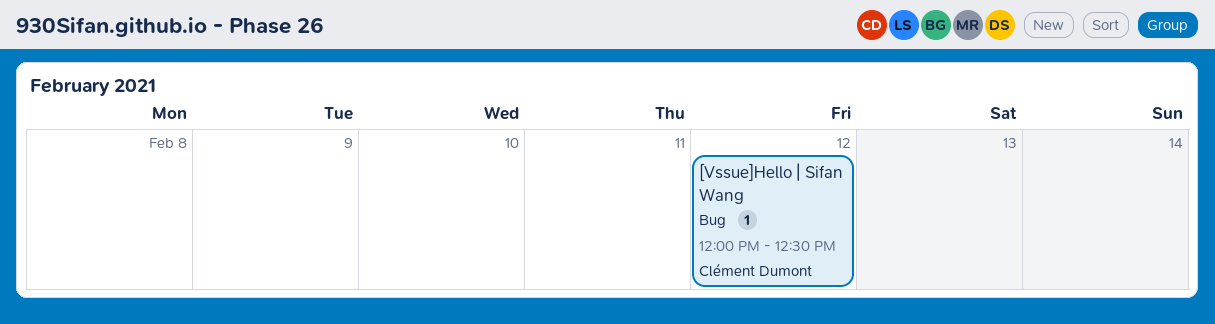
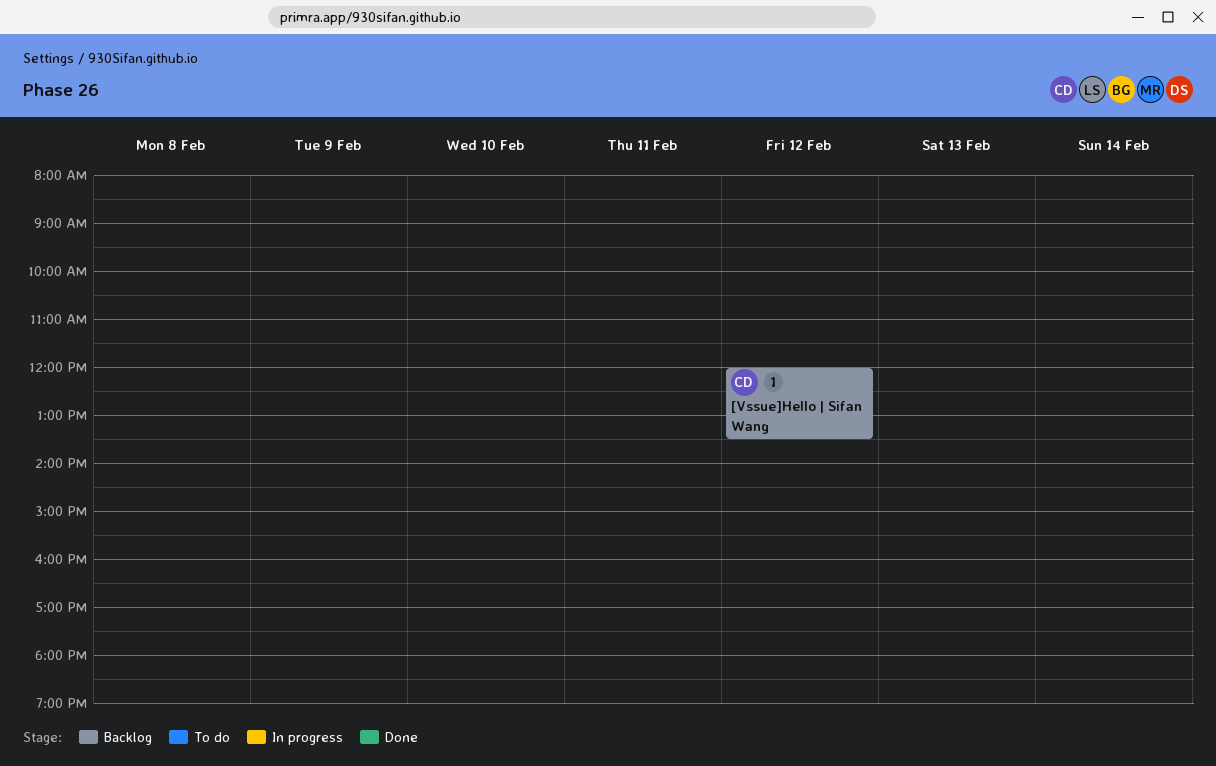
[Vssue]Hello | Sifan Wang, ends: 12:30 -> 13:30

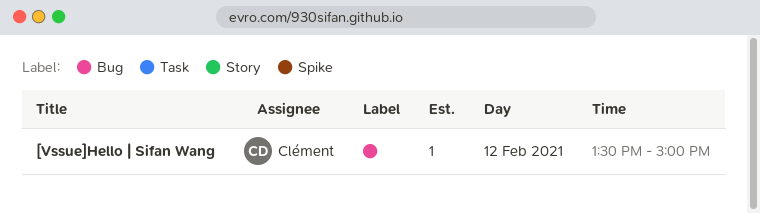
[Vssue]Hello | Sifan Wang, begins: 12:00 -> 13:30
[Vssue]Hello | Sifan Wang, ends: 13:30 -> 15:00

